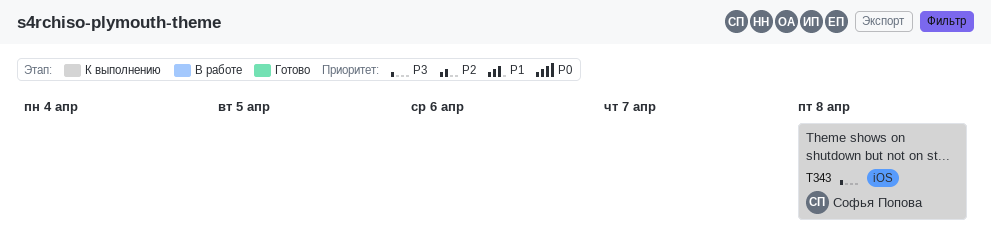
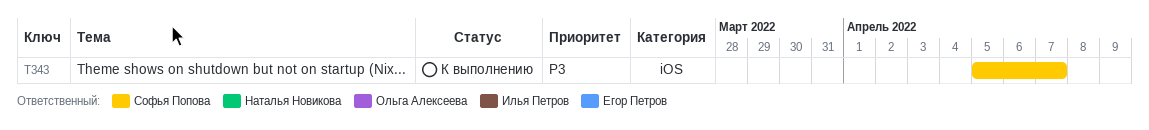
T343, due: Apr 8 -> Apr 7

